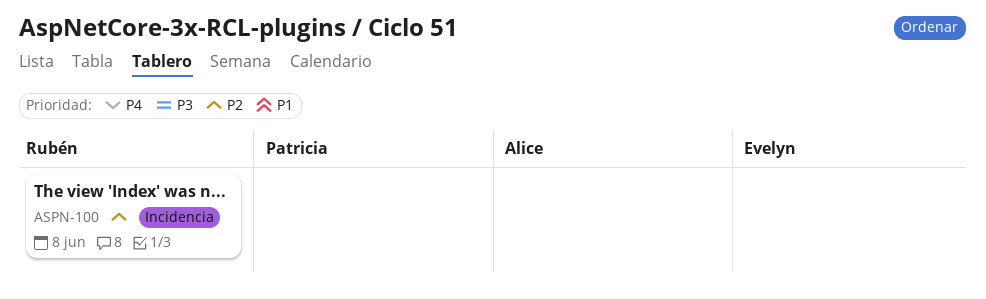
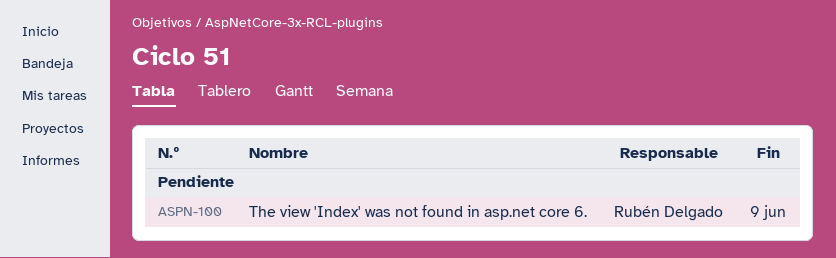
ASPN-100, due: Jun 8 -> Jun 9

